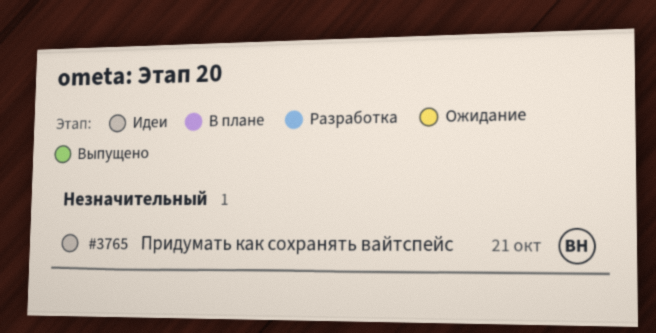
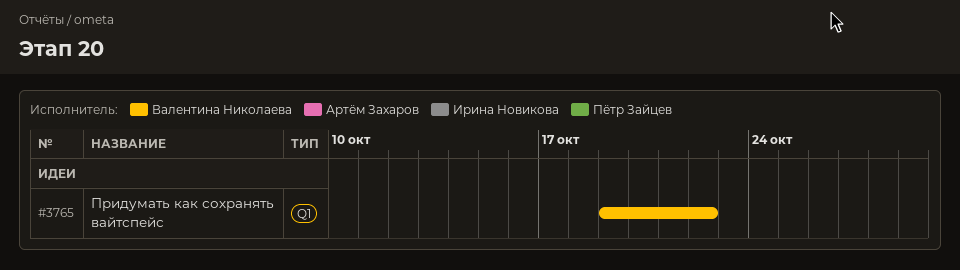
#3765, due: Oct 21 -> Oct 22

